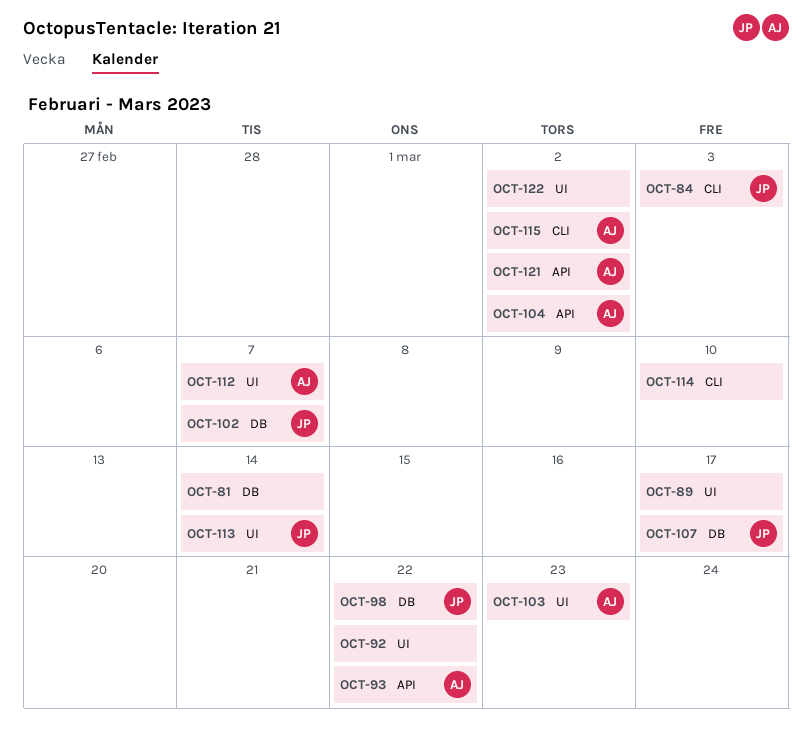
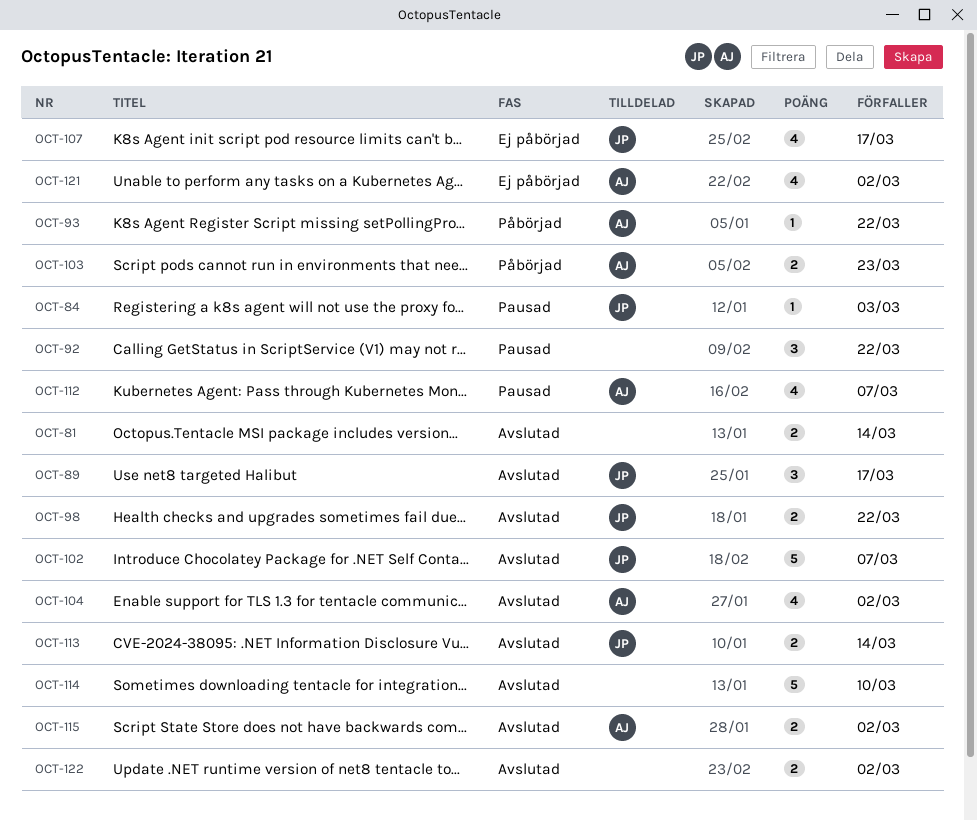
OCT-89, owner: none -> JP

